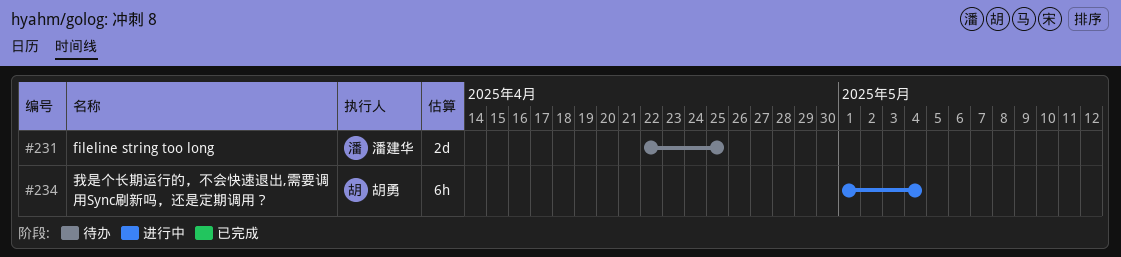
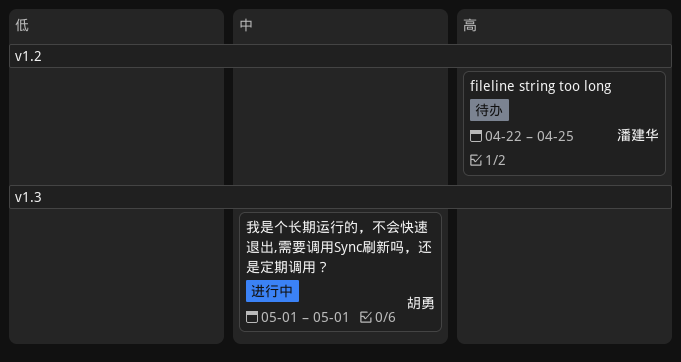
我是个长期运行的，不会快速退出,需要调用Sync刷新吗，还是定期调用？, due: May 4 -> May 1

